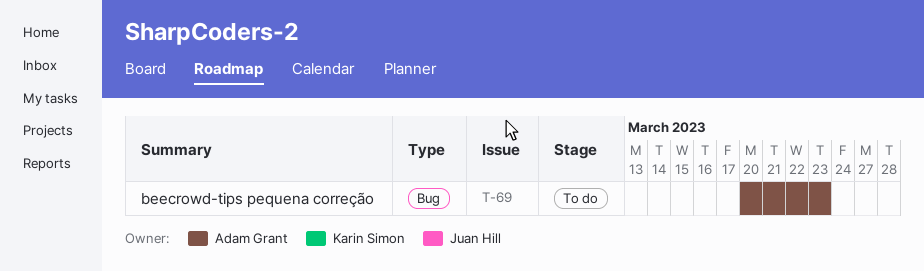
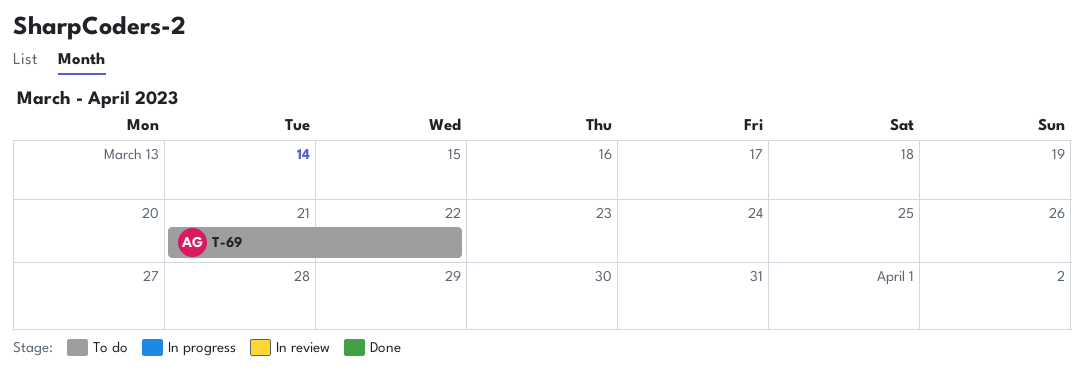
T-69, start: Mar 20 -> Mar 21
T-69, due: Mar 23 -> Mar 22

